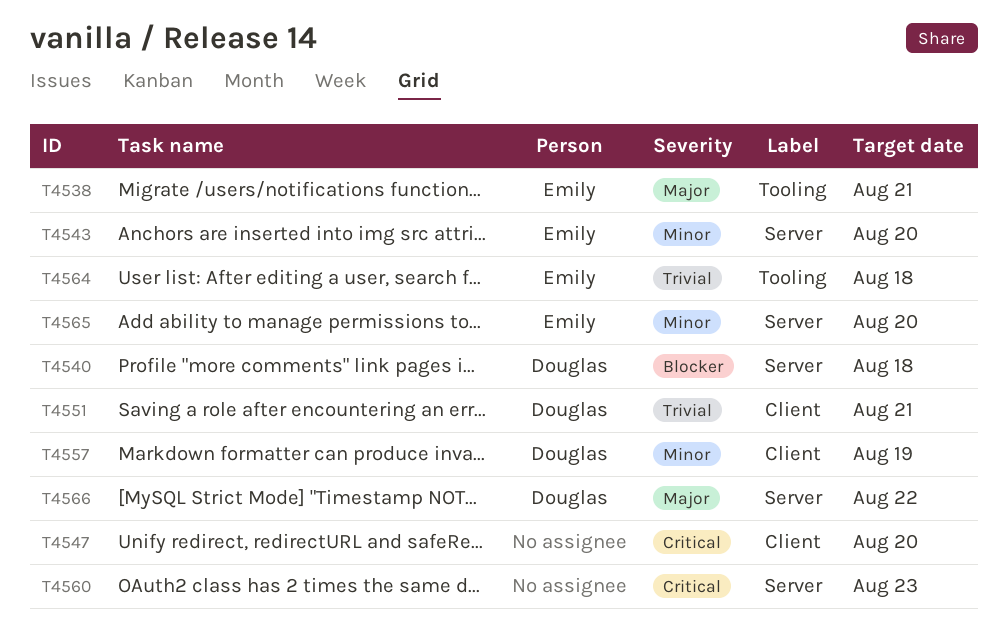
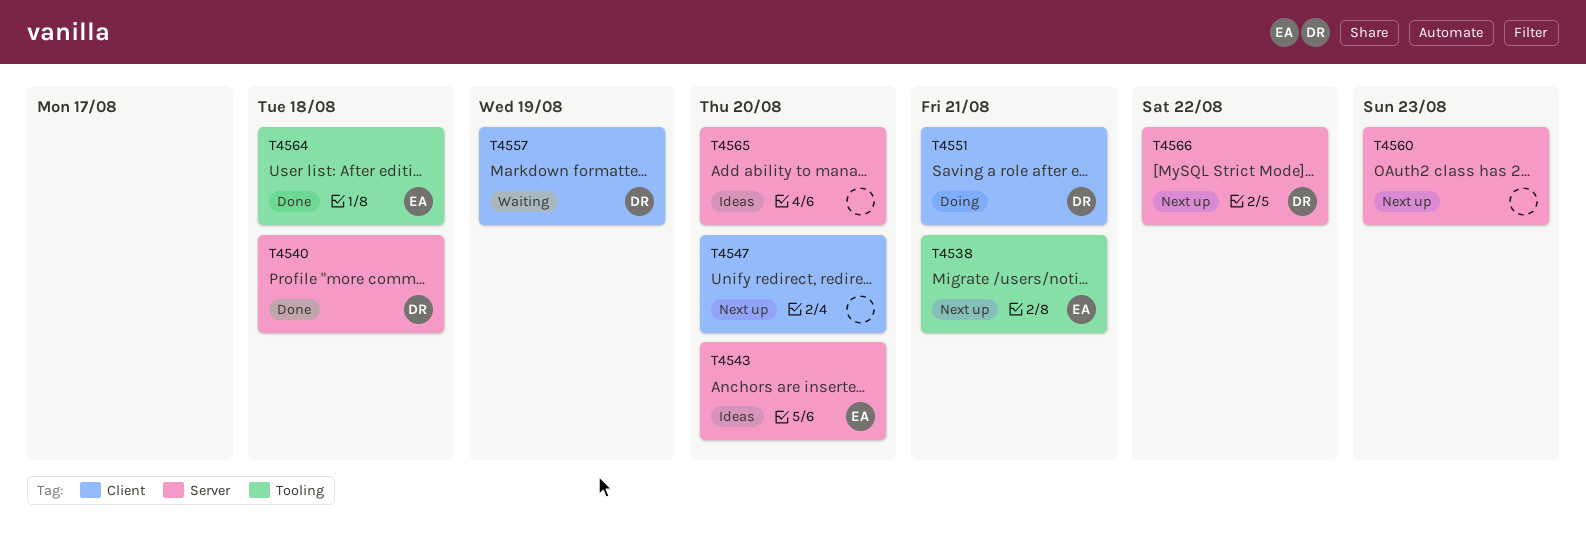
T4565, owner: Emily -> none

